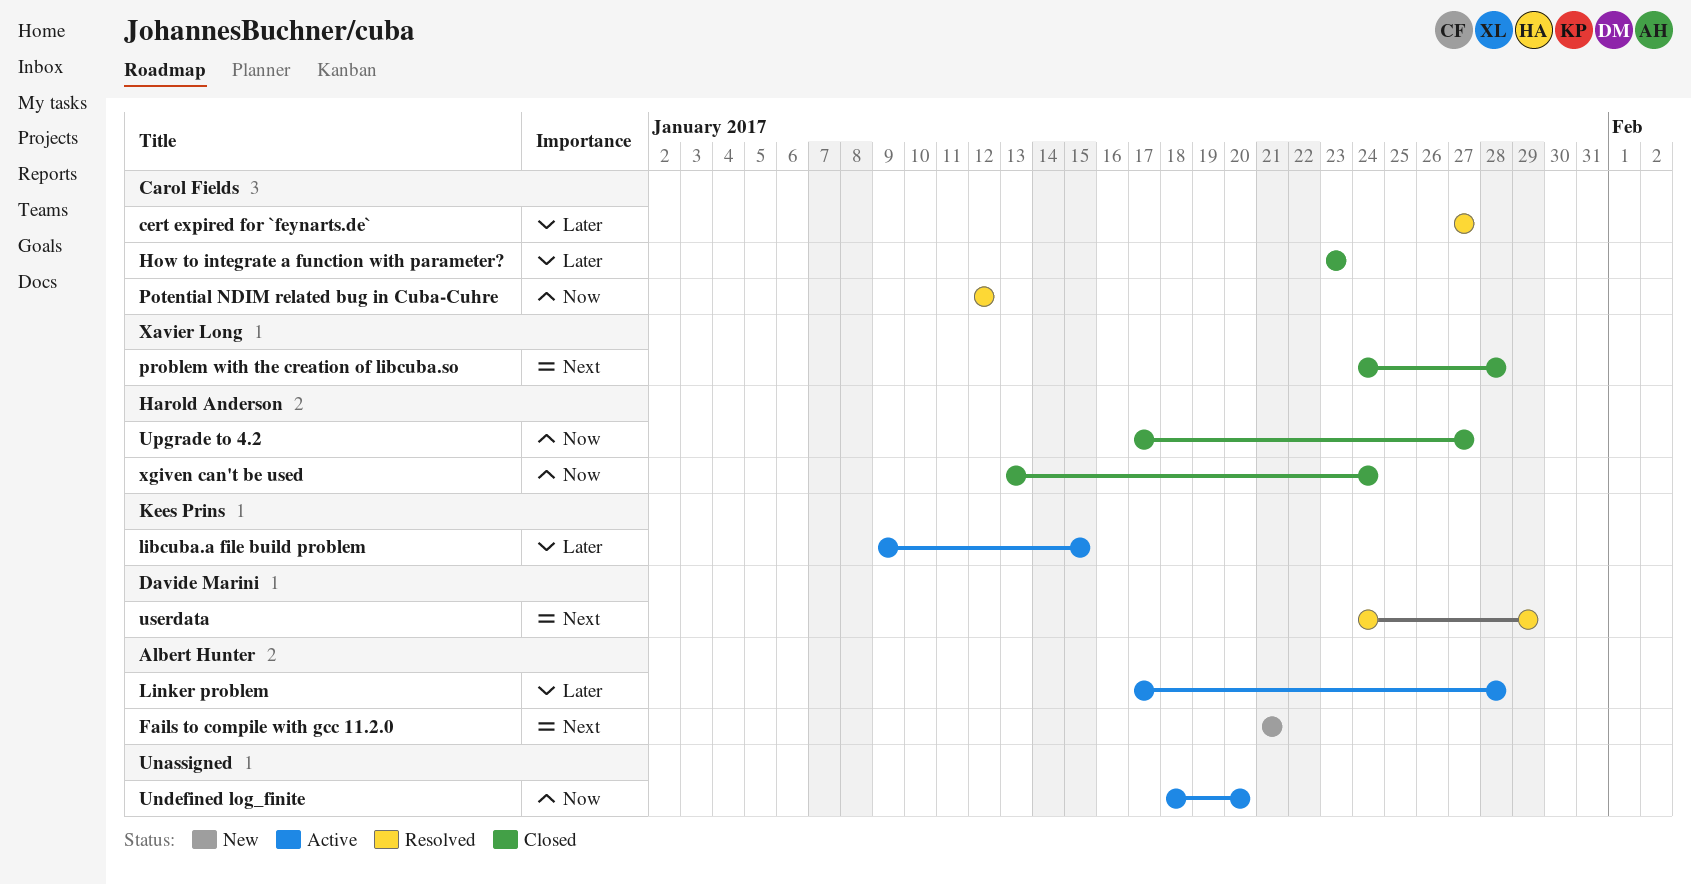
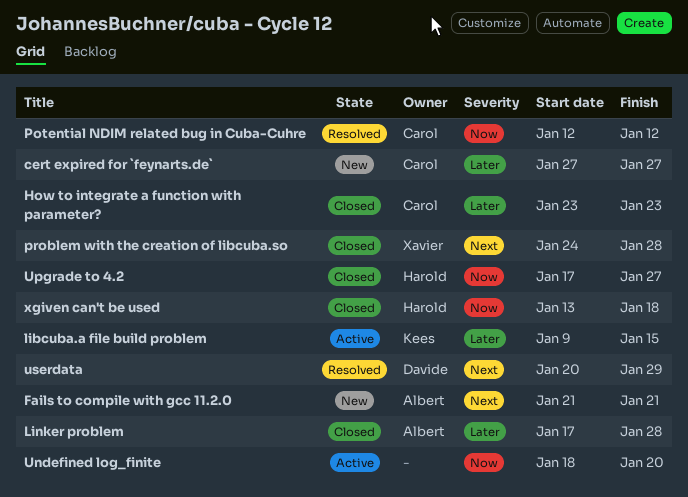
cert expired for `feynarts.de`, status: Resolved -> New
Linker problem, status: Active -> Closed
userdata, start: Jan 24 -> Jan 20
xgiven can't be used, due: Jan 24 -> Jan 18

